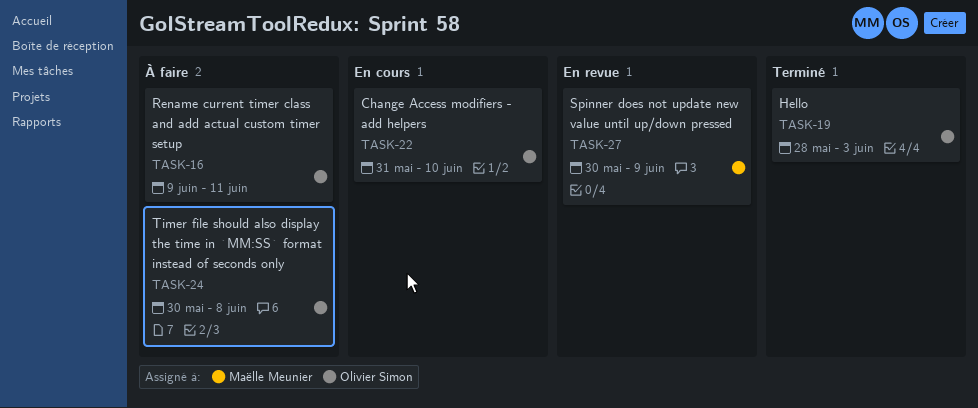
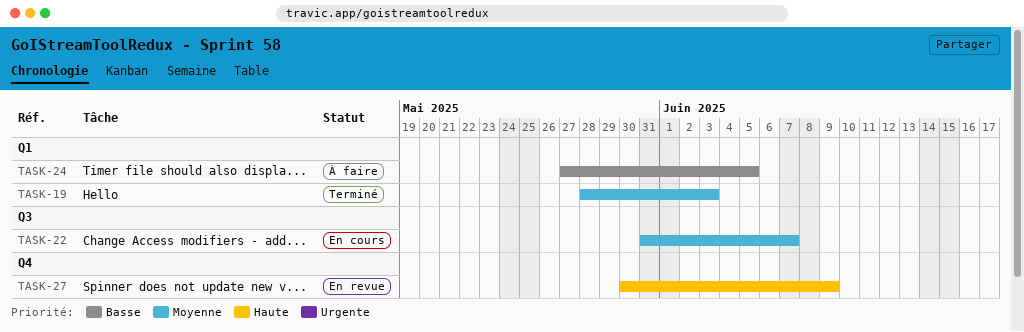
TASK-16: present -> none
TASK-22, due: Jun 10 -> Jun 7
TASK-24, start: May 30 -> May 27
TASK-24, due: Jun 8 -> Jun 5

